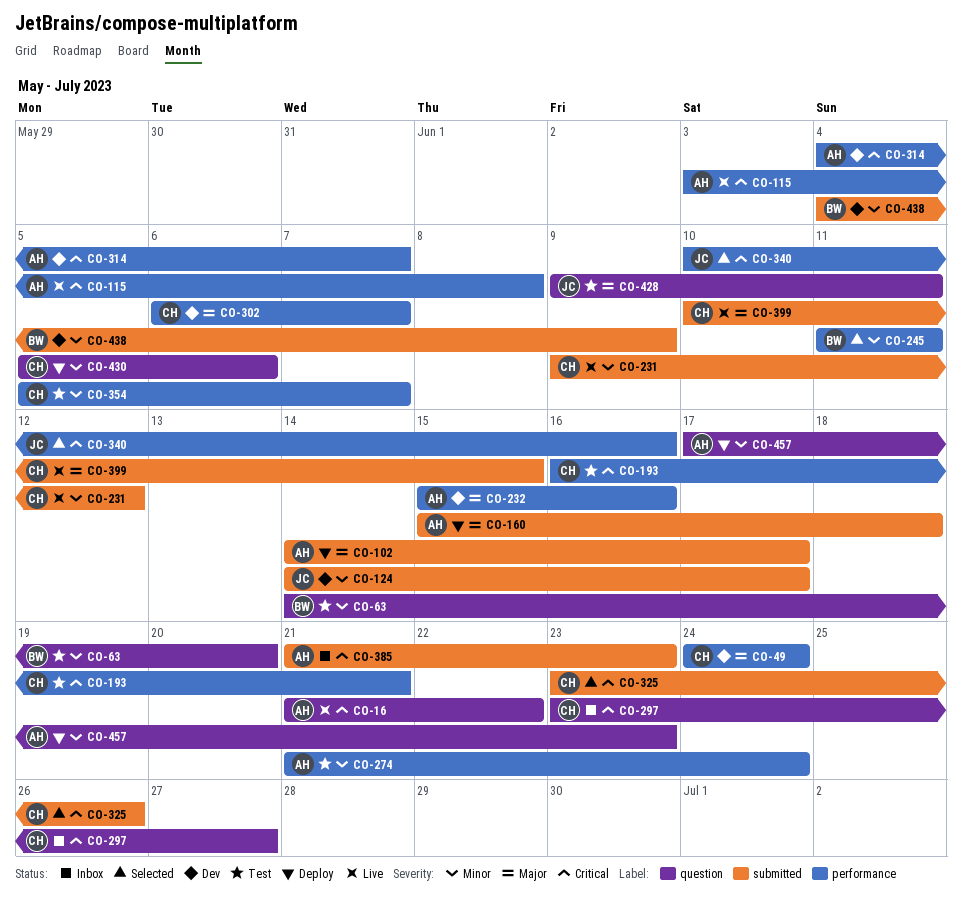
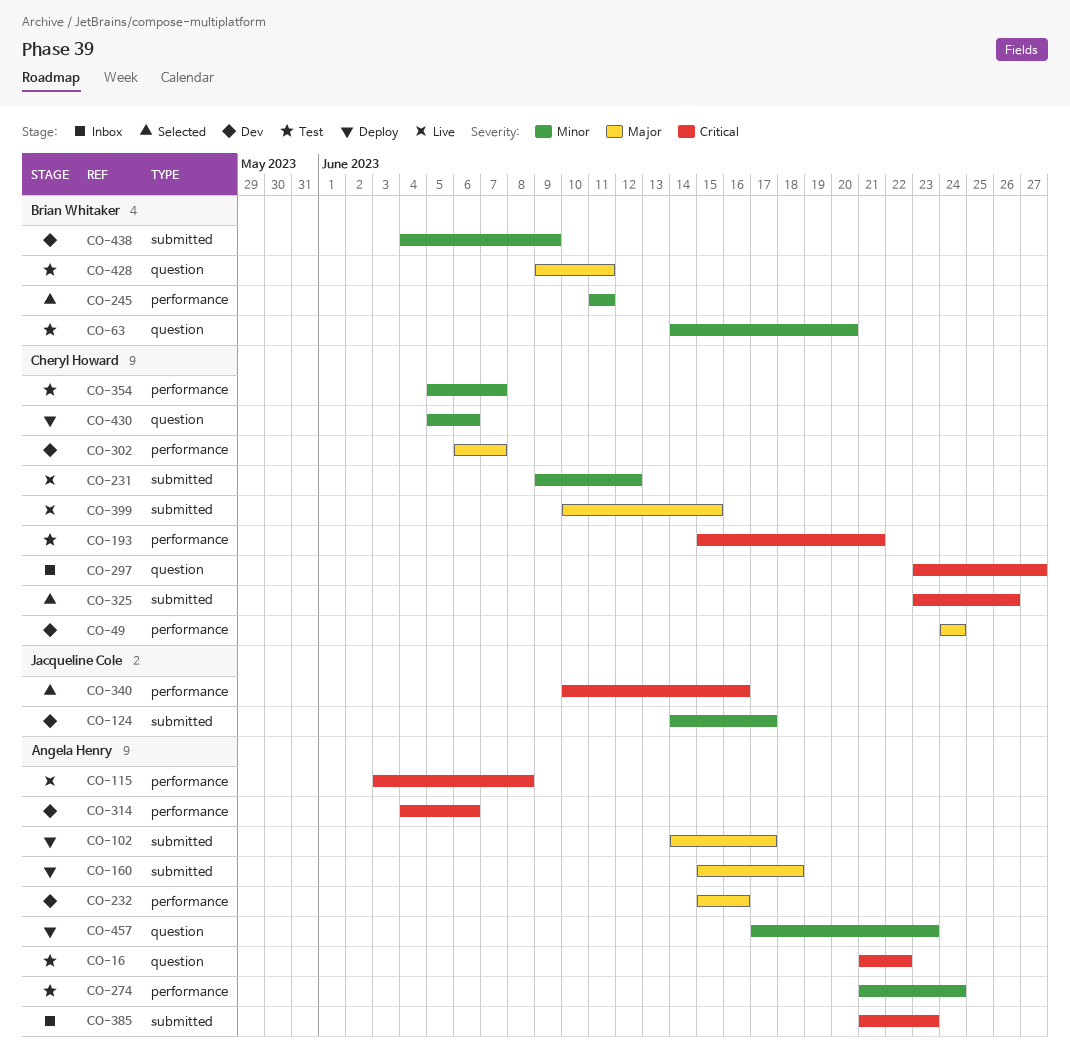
CO-16, status: Live -> Test
CO-193, start: Jun 16 -> Jun 15
CO-314, due: Jun 7 -> Jun 6
CO-428, owner: Jacqueline Cole -> Brian Whitaker

